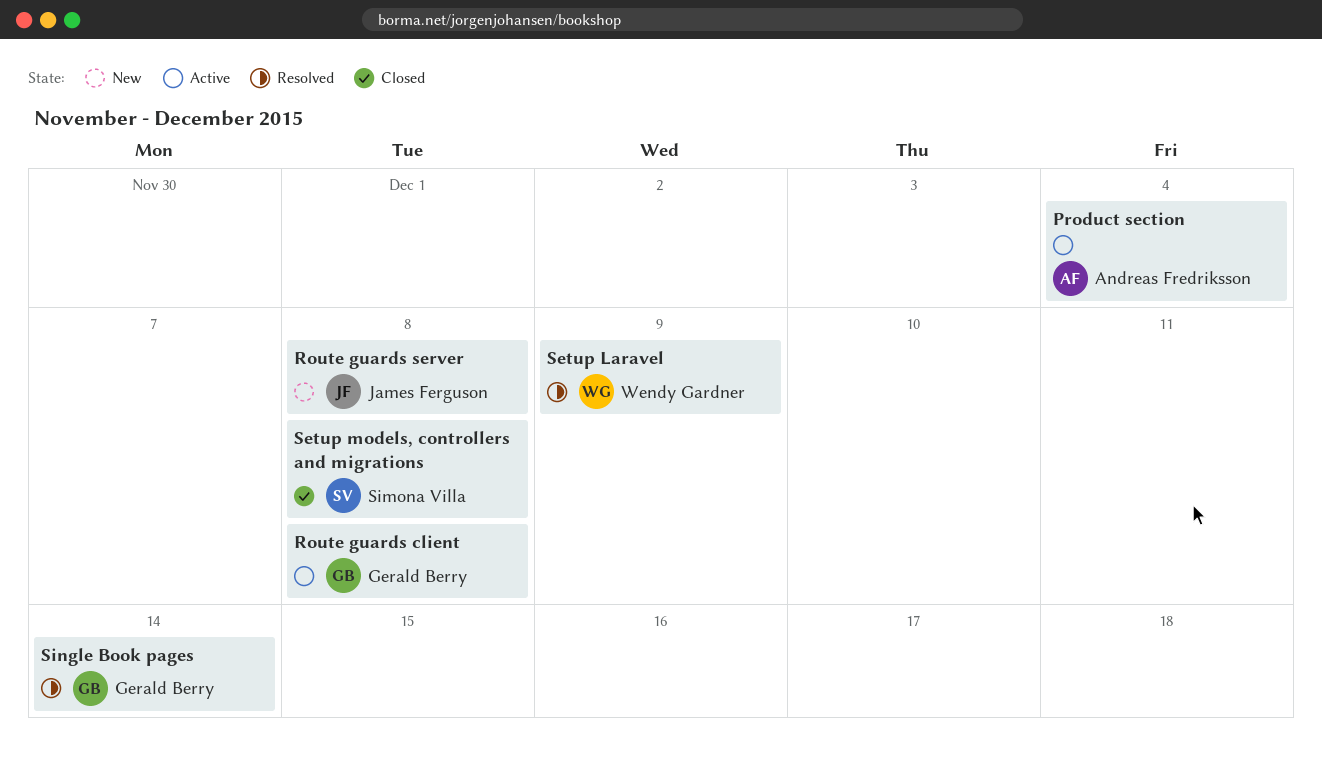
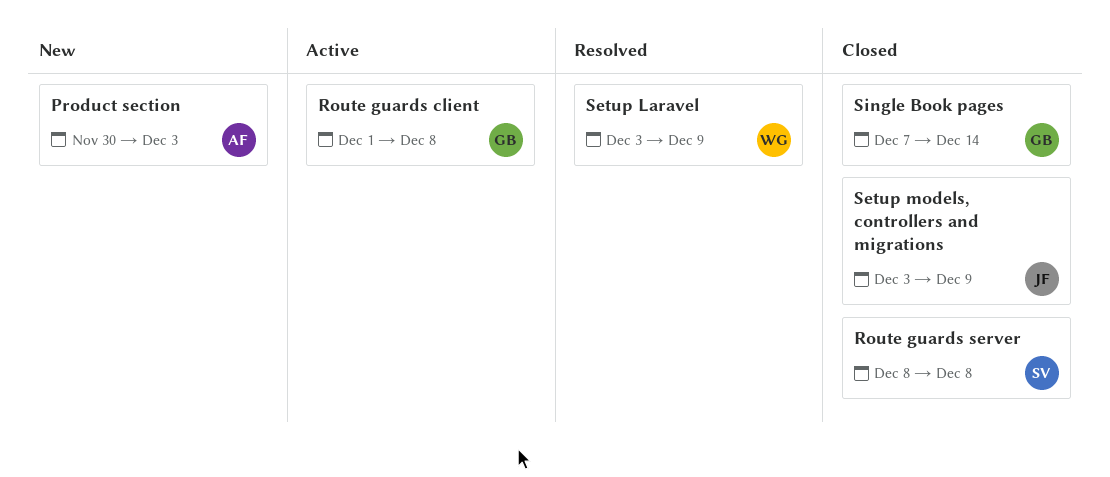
Product section, status: Active -> New
Product section, due: Dec 4 -> Dec 3
Route guards server, status: New -> Closed
Route guards server, owner: James Ferguson -> Simona Villa
Setup models, controllers and migrations, owner: Simona Villa -> James Ferguson
Setup models, controllers and migrations, due: Dec 8 -> Dec 9
Single Book pages, status: Resolved -> Closed

